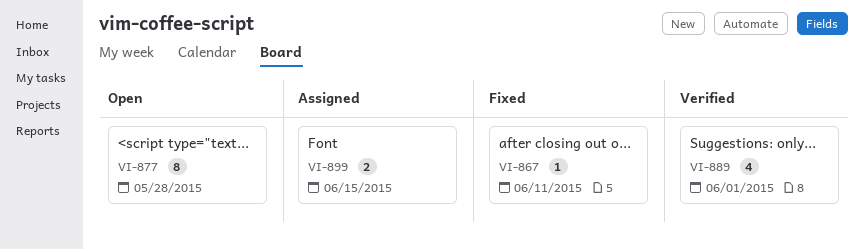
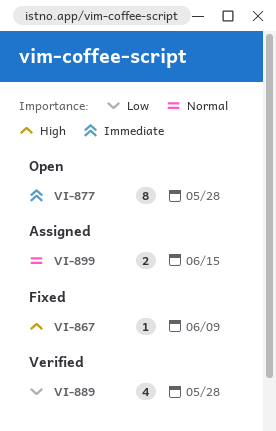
VI-867, due: Jun 11 -> Jun 9
VI-889, due: Jun 1 -> May 28

